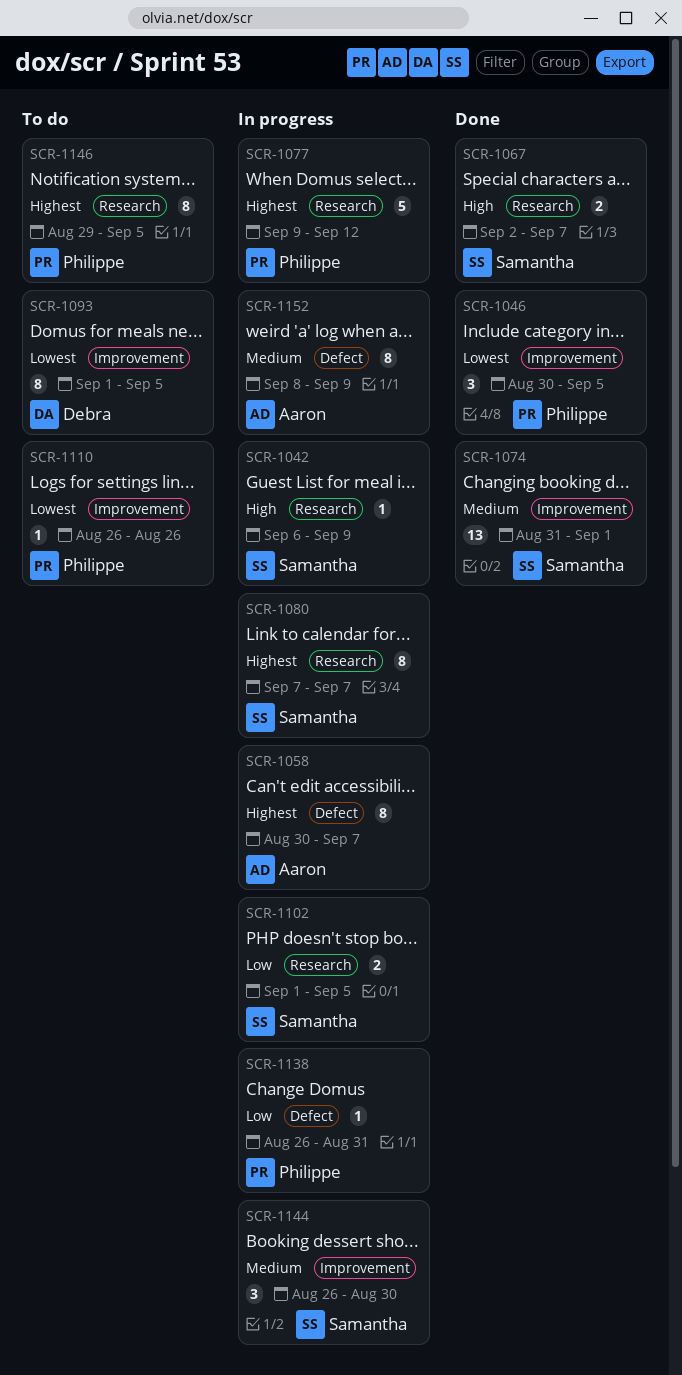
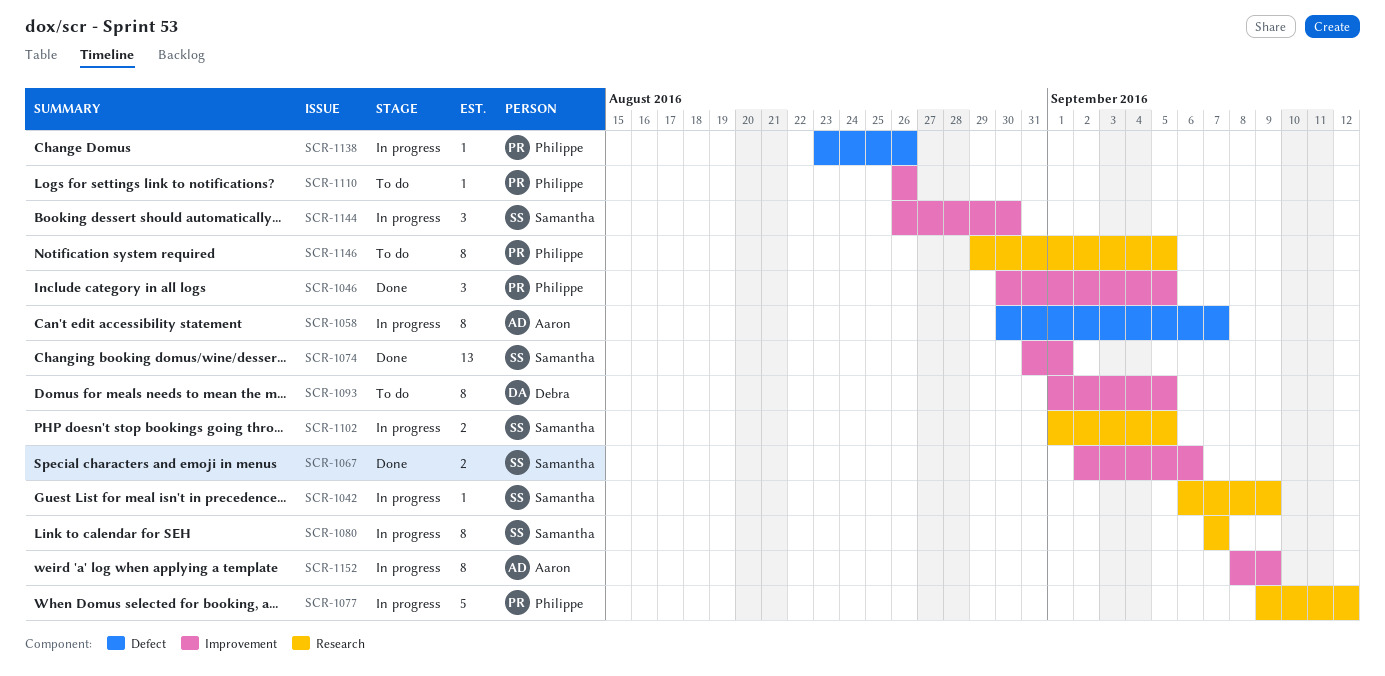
SCR-1067, label: Research -> Improvement
SCR-1067, due: Sep 7 -> Sep 6
SCR-1138, start: Aug 26 -> Aug 23
SCR-1138, due: Aug 31 -> Aug 26
SCR-1152, label: Defect -> Improvement

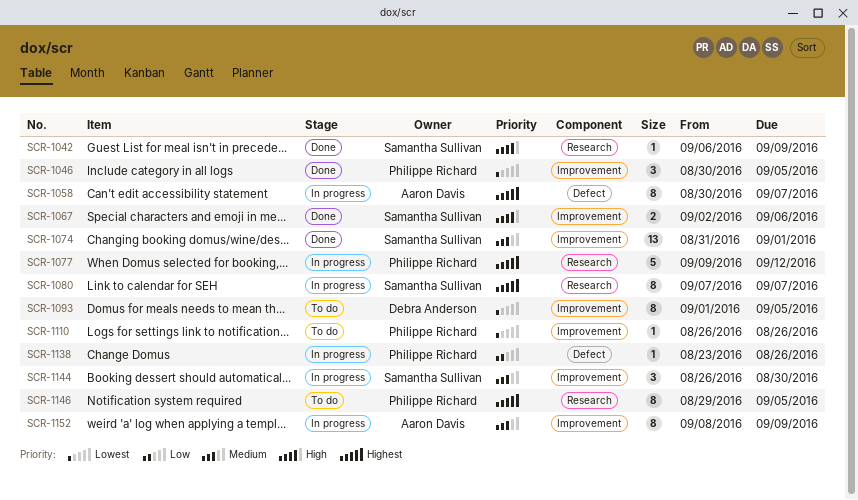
SCR-1042, status: In progress -> Done
SCR-1102: present -> none

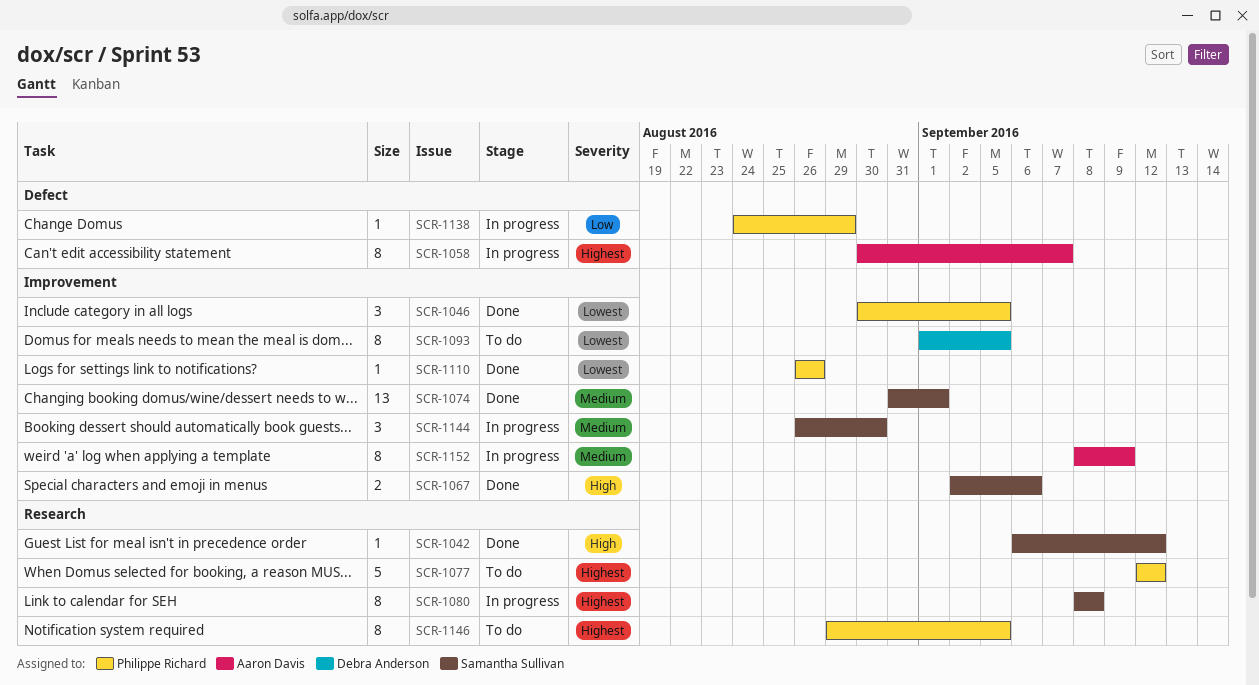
SCR-1042, due: Sep 9 -> Sep 12
SCR-1077, status: In progress -> To do
SCR-1077, start: Sep 9 -> Sep 12
SCR-1080, start: Sep 7 -> Sep 8
SCR-1080, due: Sep 7 -> Sep 8
SCR-1110, status: To do -> Done
SCR-1138, start: Aug 23 -> Aug 24
SCR-1138, due: Aug 26 -> Aug 29

